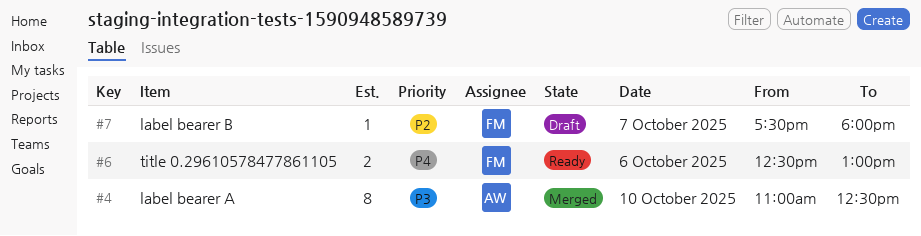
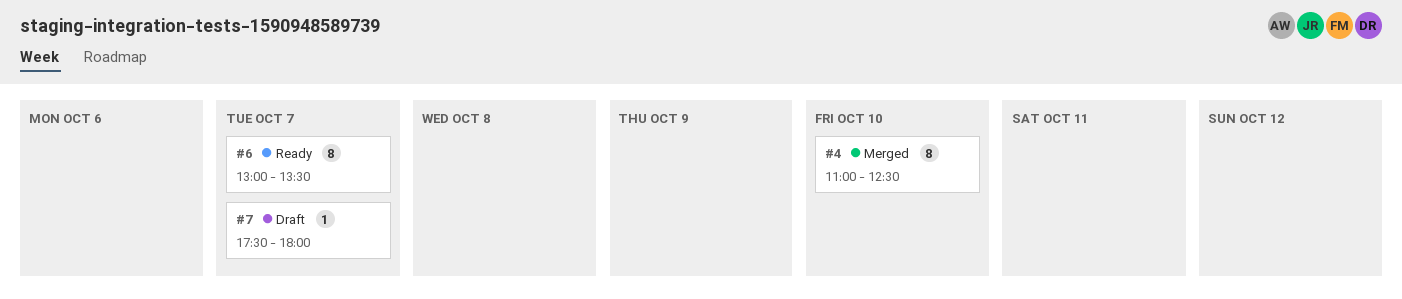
#6, estimate: 2 -> 8
#6, day: Oct 6 -> Oct 7
#6, begins: 12:30 -> 13:00
#6, ends: 13:00 -> 13:30

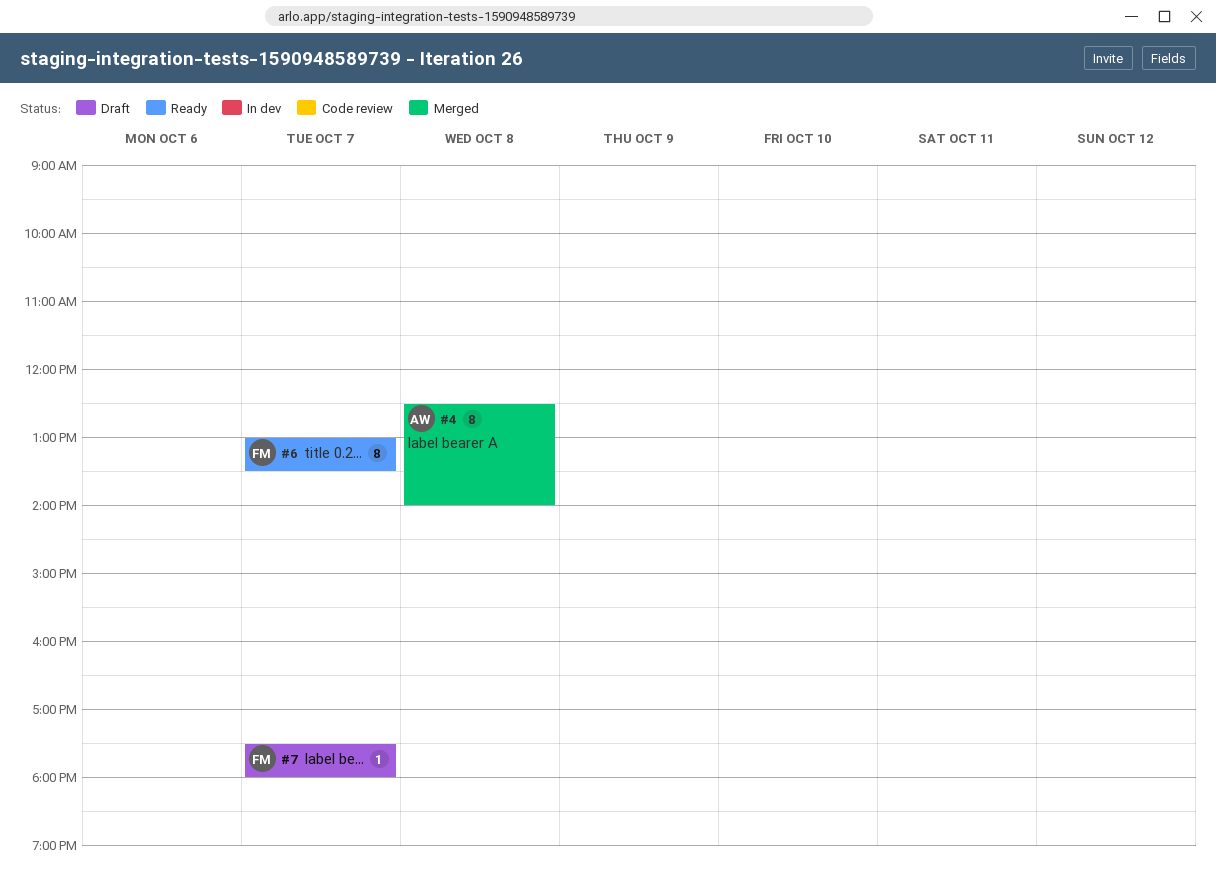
#4, day: Oct 10 -> Oct 8
#4, begins: 11:00 -> 12:30
#4, ends: 12:30 -> 14:00

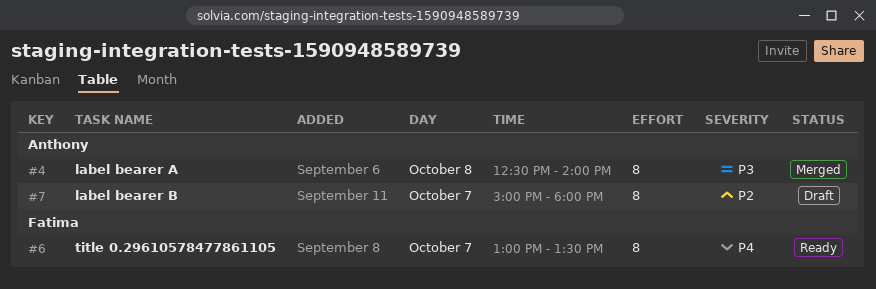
#7, owner: Fatima -> Anthony
#7, estimate: 1 -> 8
#7, begins: 17:30 -> 15:00

